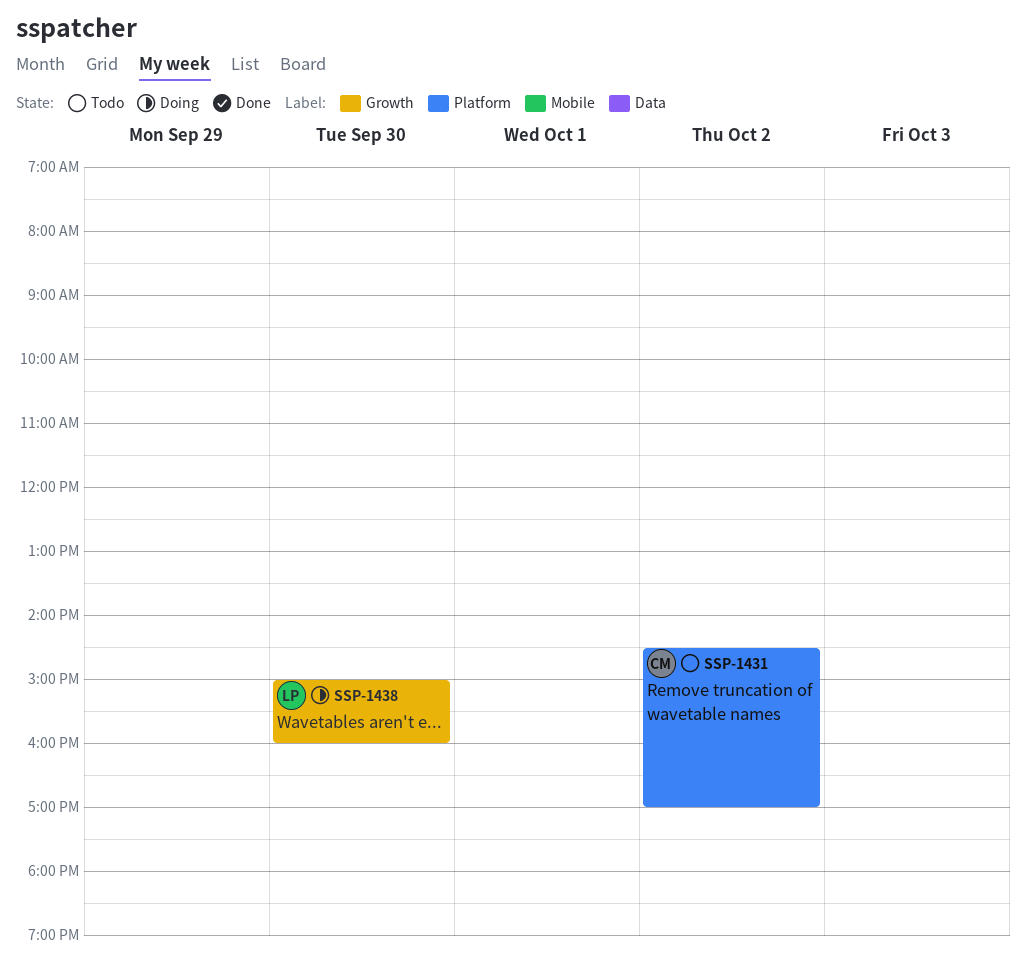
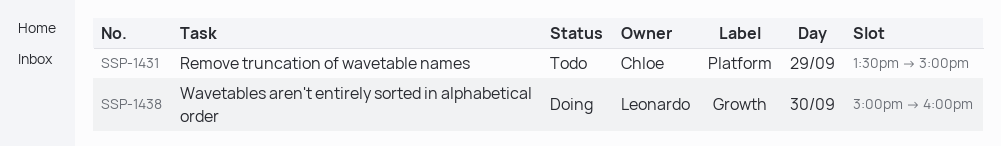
SSP-1431, day: Oct 2 -> Sep 29
SSP-1431, begins: 14:30 -> 13:30
SSP-1431, ends: 17:00 -> 15:00

